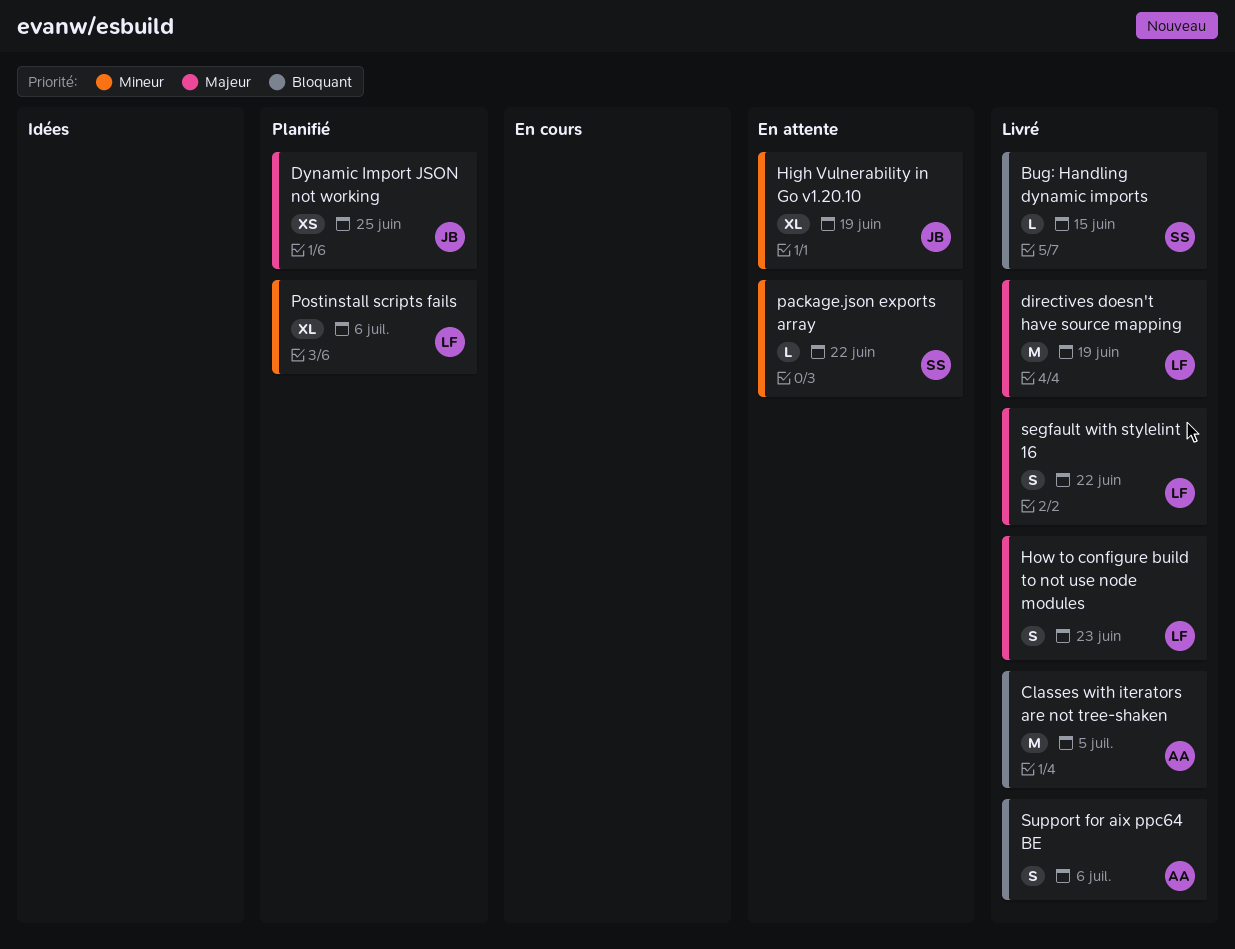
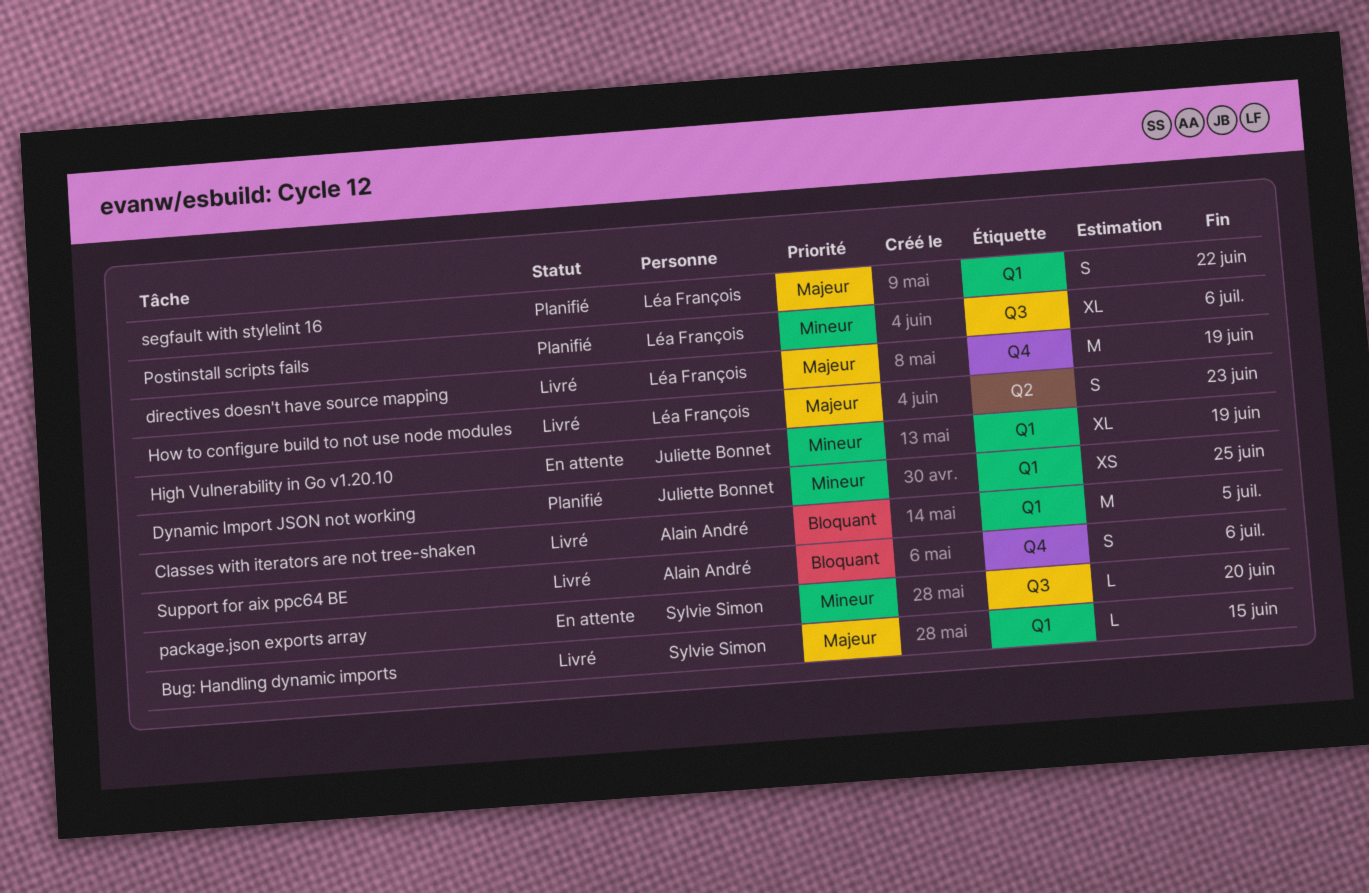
Bug: Handling dynamic imports, priority: Bloquant -> Majeur
Dynamic Import JSON not working, priority: Majeur -> Mineur
package.json exports array, due: Jun 22 -> Jun 20
segfault with stylelint 16, status: Livré -> Planifié

